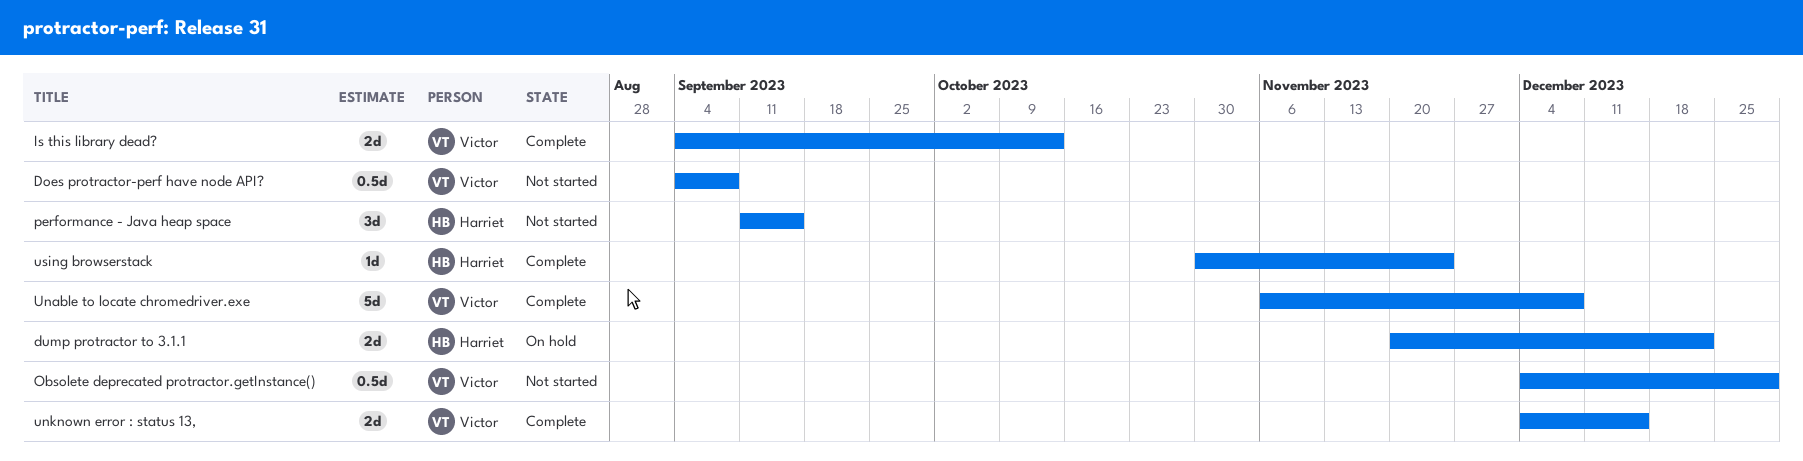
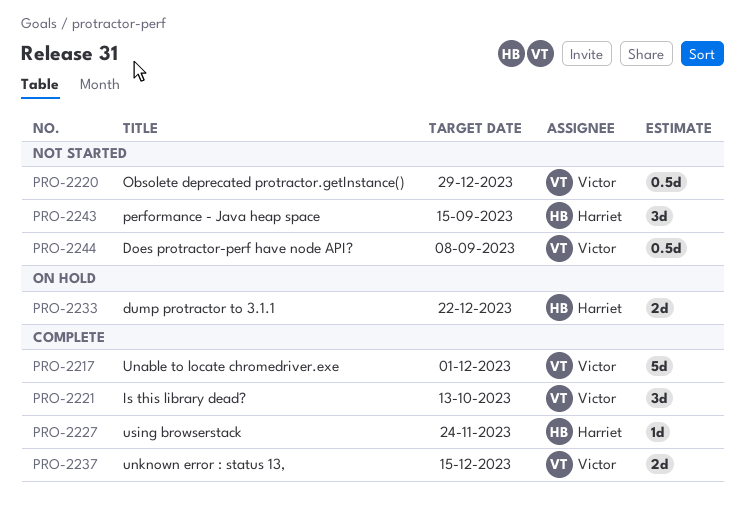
Is this library dead?, estimate: 2d -> 3d
Unable to locate chromedriver.exe, due: Dec 8 -> Dec 1

